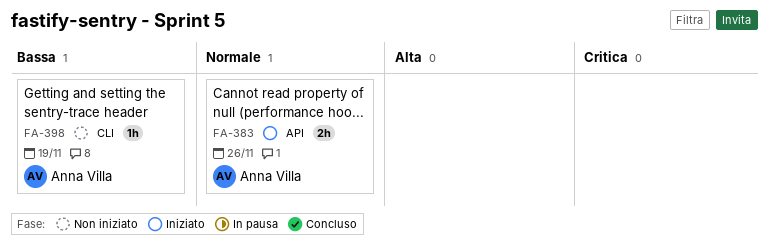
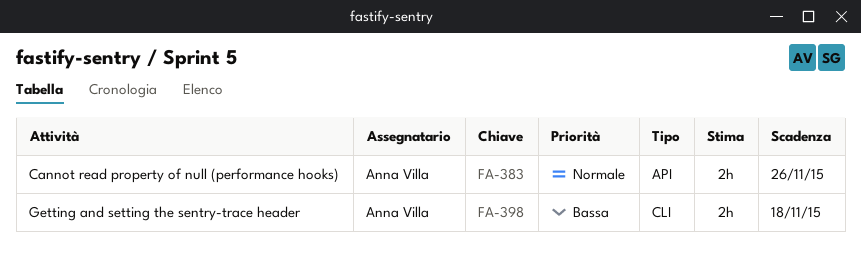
FA-398, estimate: 1h -> 2h
FA-398, due: Nov 19 -> Nov 18

